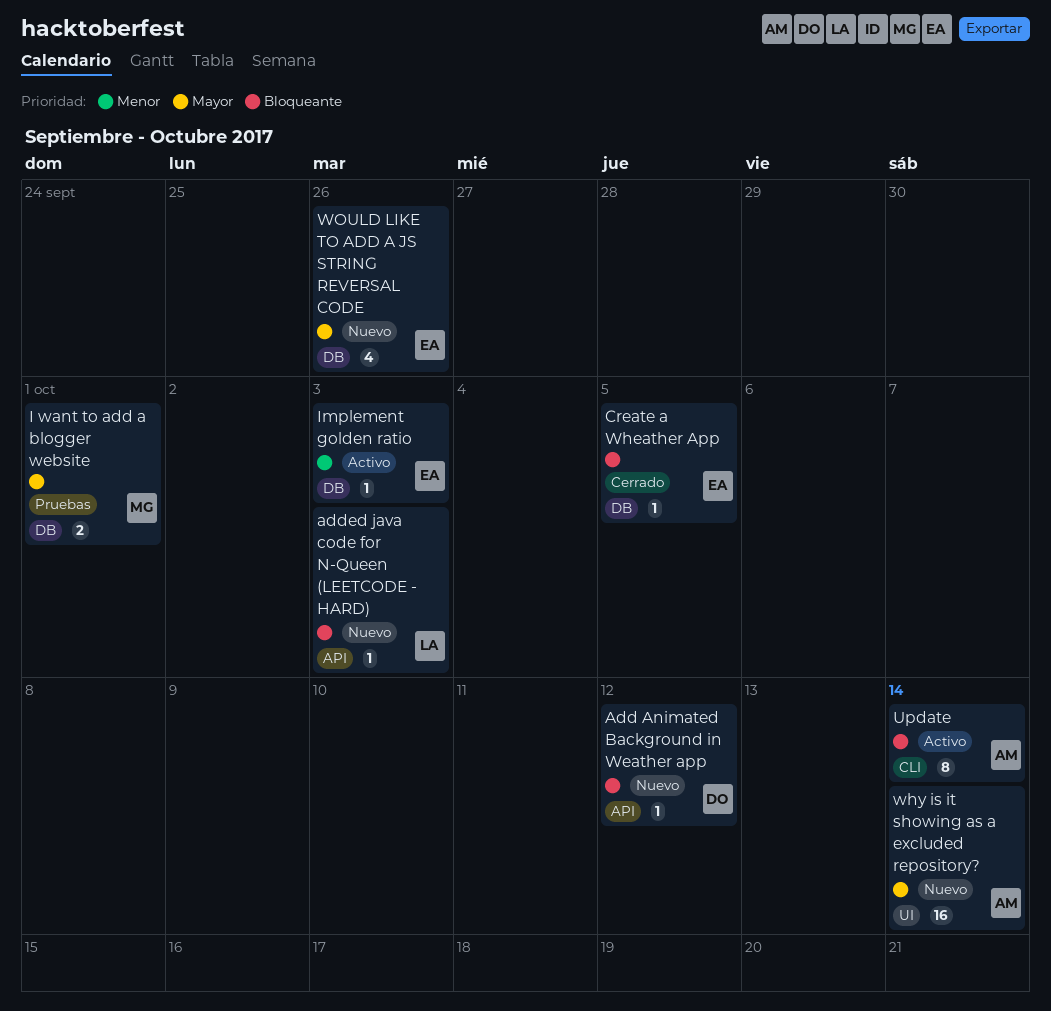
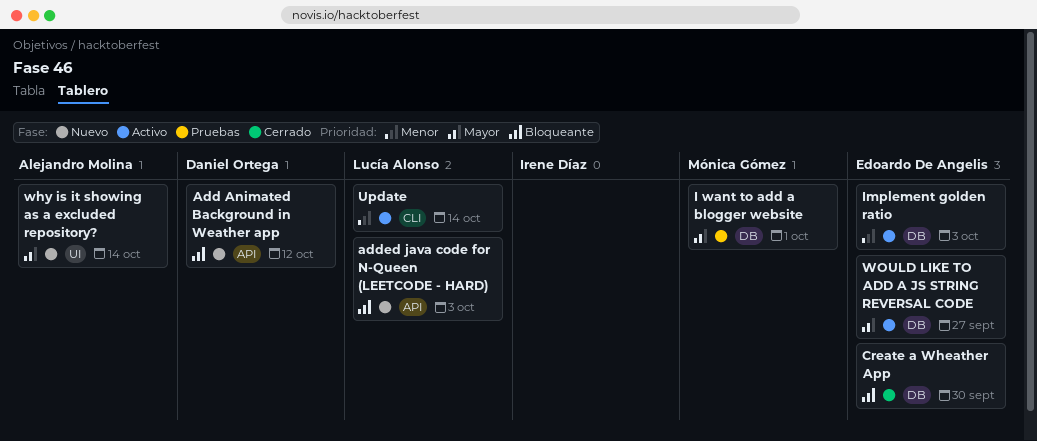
Create a Wheather App, due: Oct 5 -> Sep 30
Update, owner: Alejandro Molina -> Lucía Alonso
Update, priority: Bloqueante -> Menor
WOULD LIKE TO ADD A JS STRING REVERSAL CODE, status: Nuevo -> Activo
WOULD LIKE TO ADD A JS STRING REVERSAL CODE, due: Sep 26 -> Sep 27

